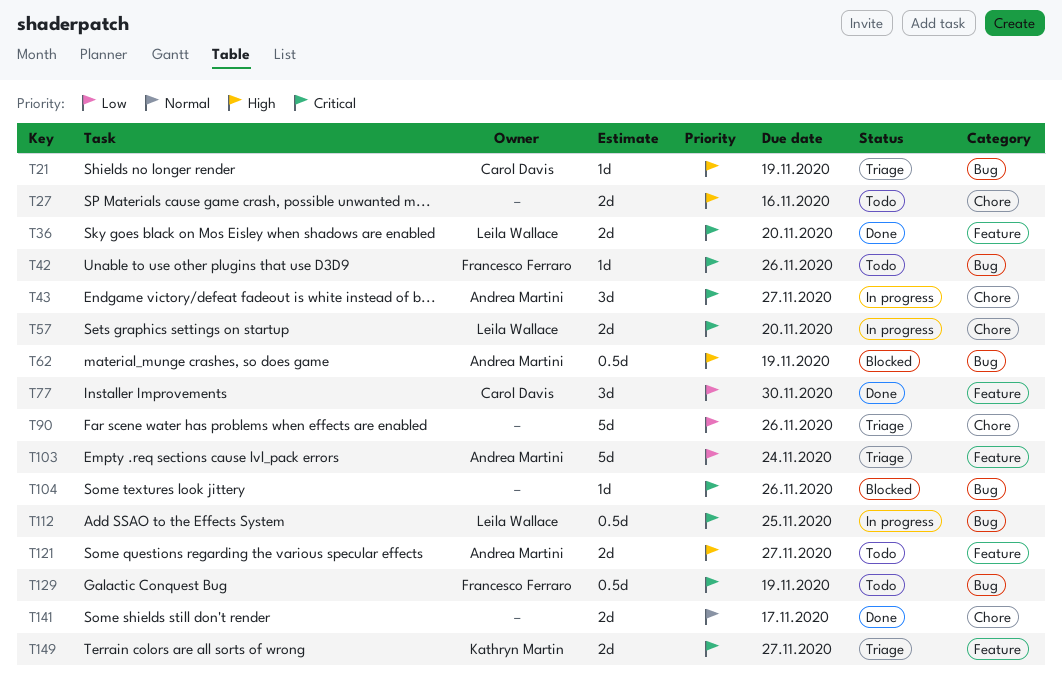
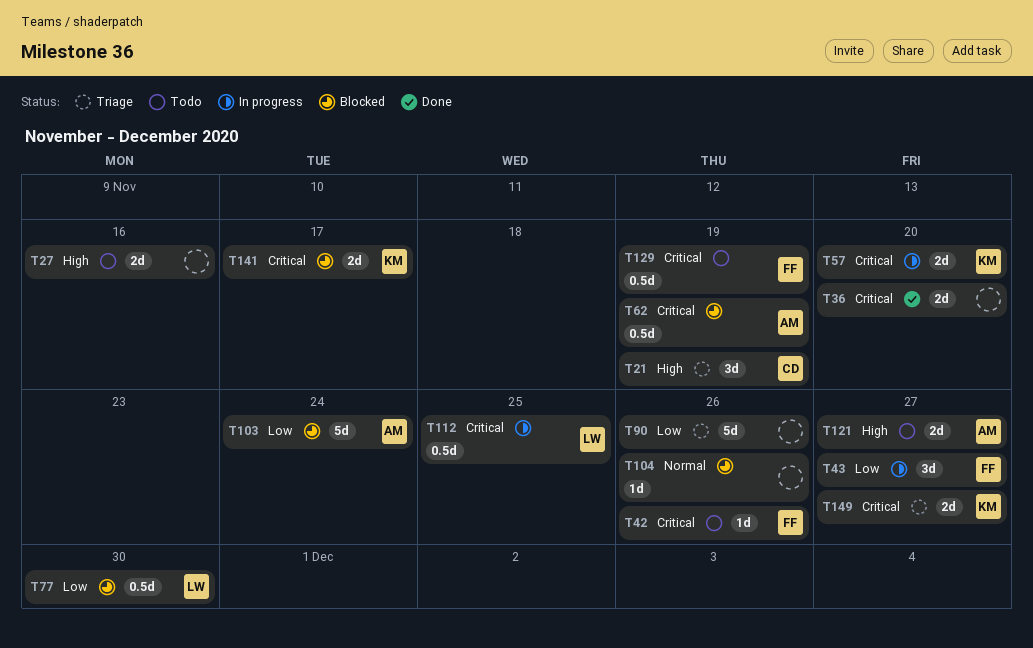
T21, estimate: 1d -> 3d
T36, owner: Leila Wallace -> none
T43, owner: Andrea Martini -> Francesco Ferraro
T43, priority: Critical -> Low
T57, owner: Leila Wallace -> Kathryn Martin
T62, priority: High -> Critical
T77, status: Done -> Blocked
T77, owner: Carol Davis -> Leila Wallace
T77, estimate: 3d -> 0.5d
T103, status: Triage -> Blocked
T104, priority: Critical -> Normal
T141, status: Done -> Blocked
T141, owner: none -> Kathryn Martin
T141, priority: Normal -> Critical

